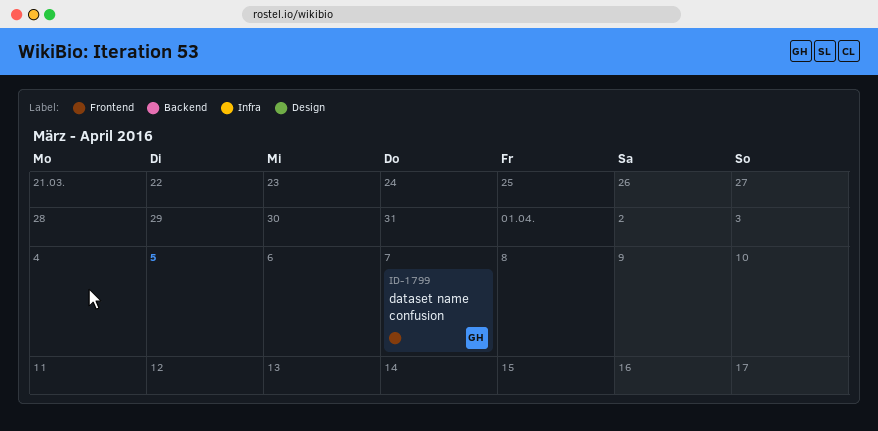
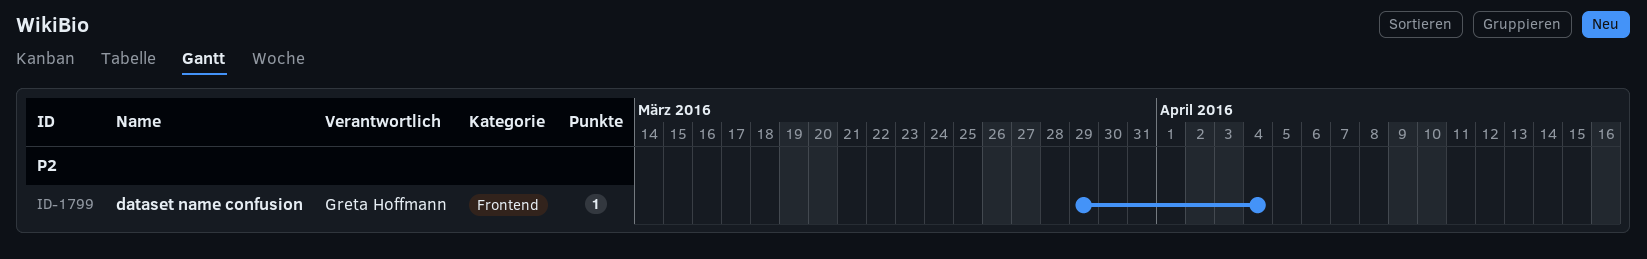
ID-1799, due: Apr 7 -> Apr 4

